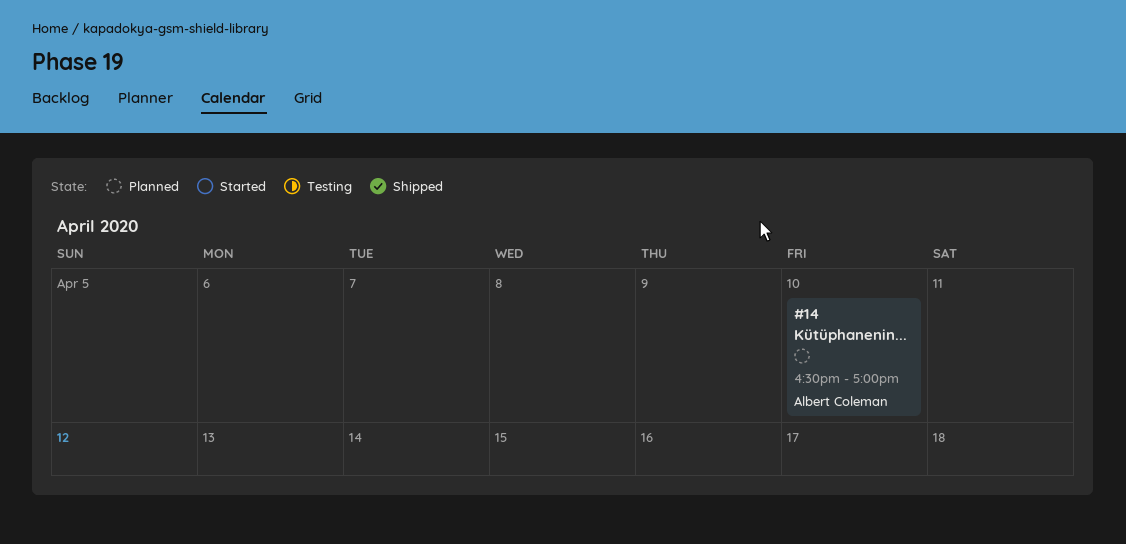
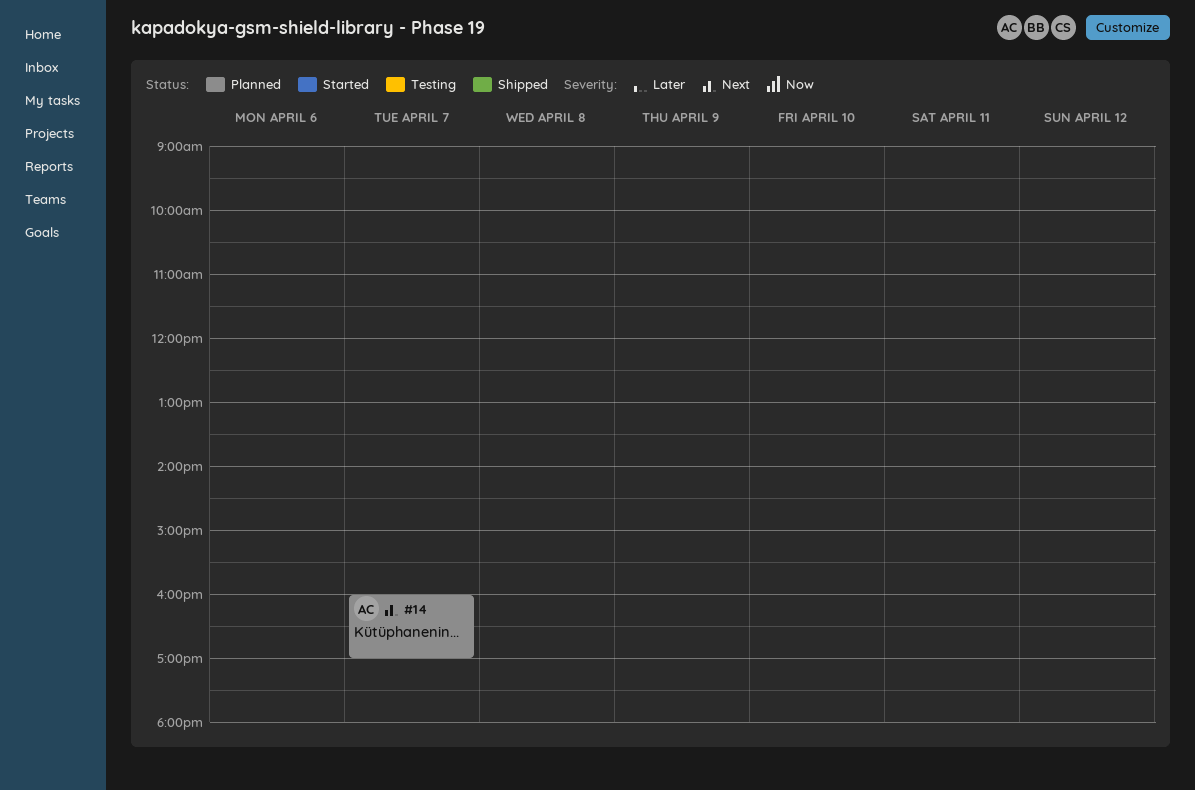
#14, day: Apr 10 -> Apr 7
#14, begins: 16:30 -> 16:00

